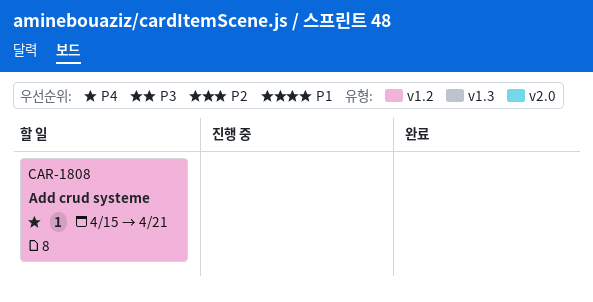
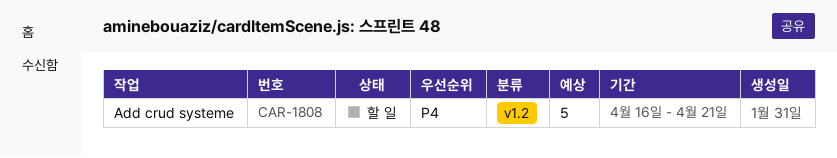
CAR-1808, estimate: 1 -> 5
CAR-1808, start: Apr 15 -> Apr 16

